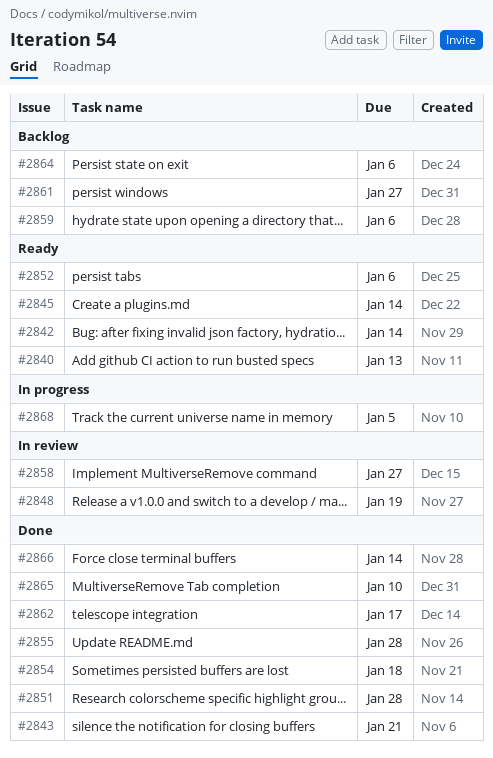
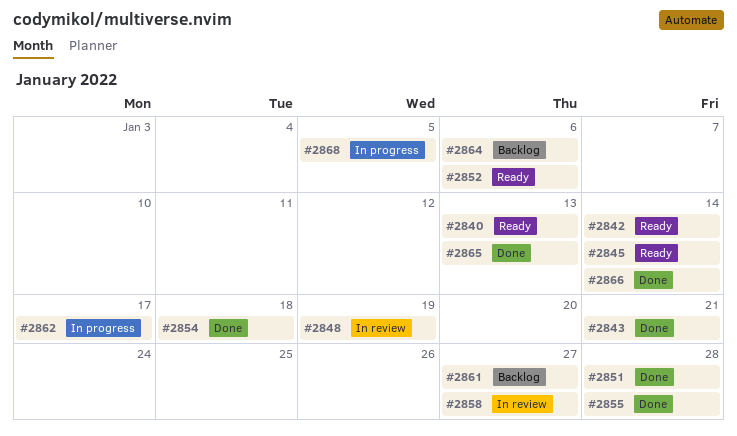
#2859: present -> none
#2862, status: Done -> In progress
#2865, due: Jan 10 -> Jan 13

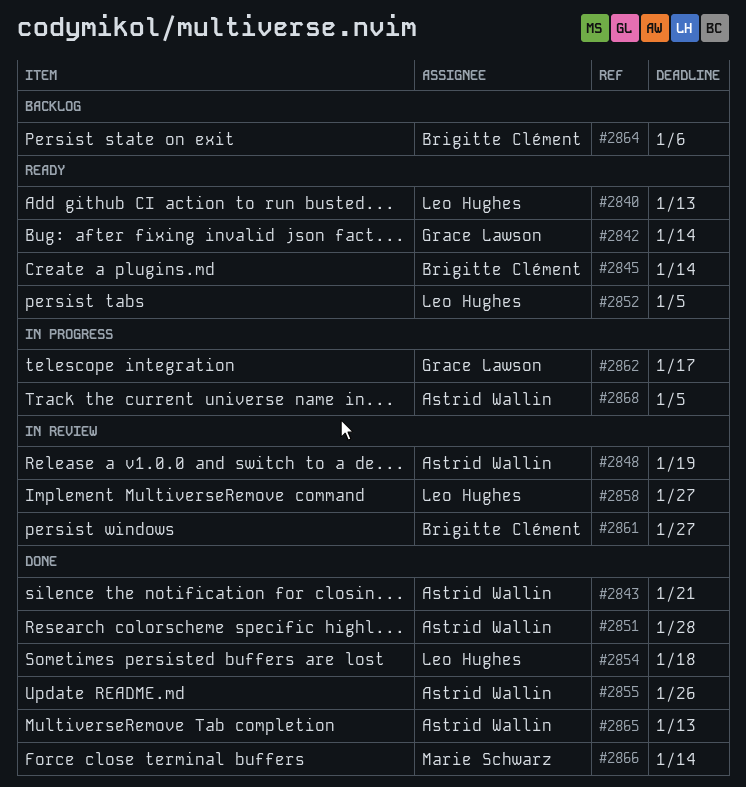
#2852, due: Jan 6 -> Jan 5
#2855, due: Jan 28 -> Jan 26
#2861, status: Backlog -> In review

